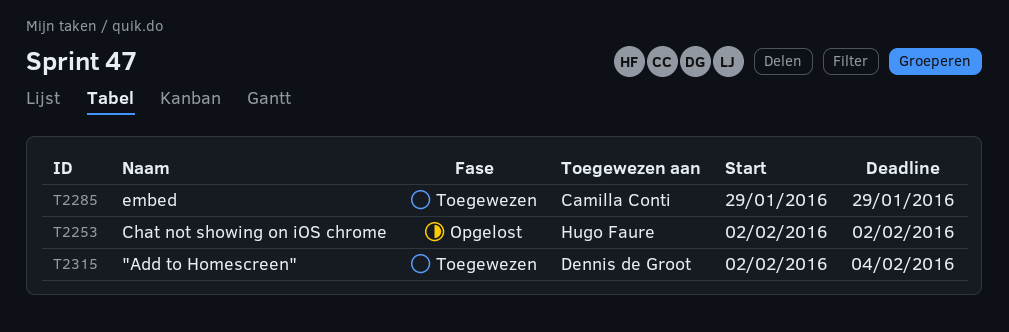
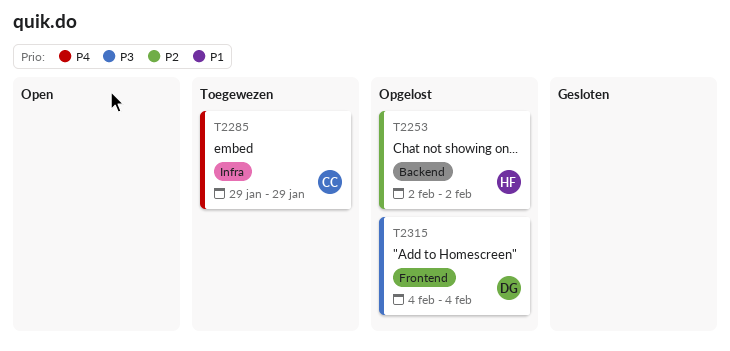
T2315, status: Toegewezen -> Opgelost
T2315, start: Feb 2 -> Feb 4

